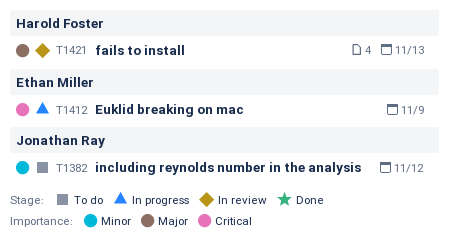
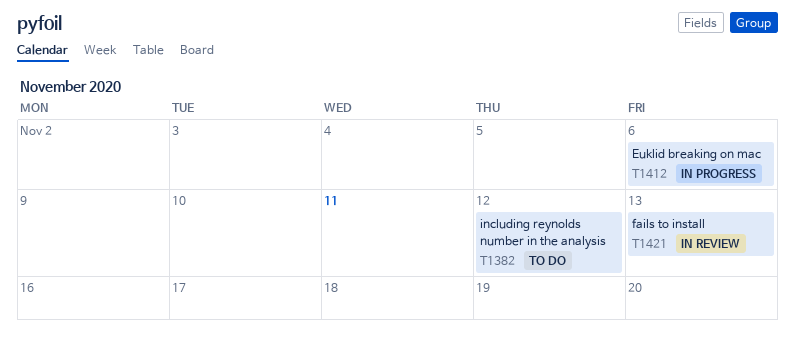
T1412, due: Nov 9 -> Nov 6

